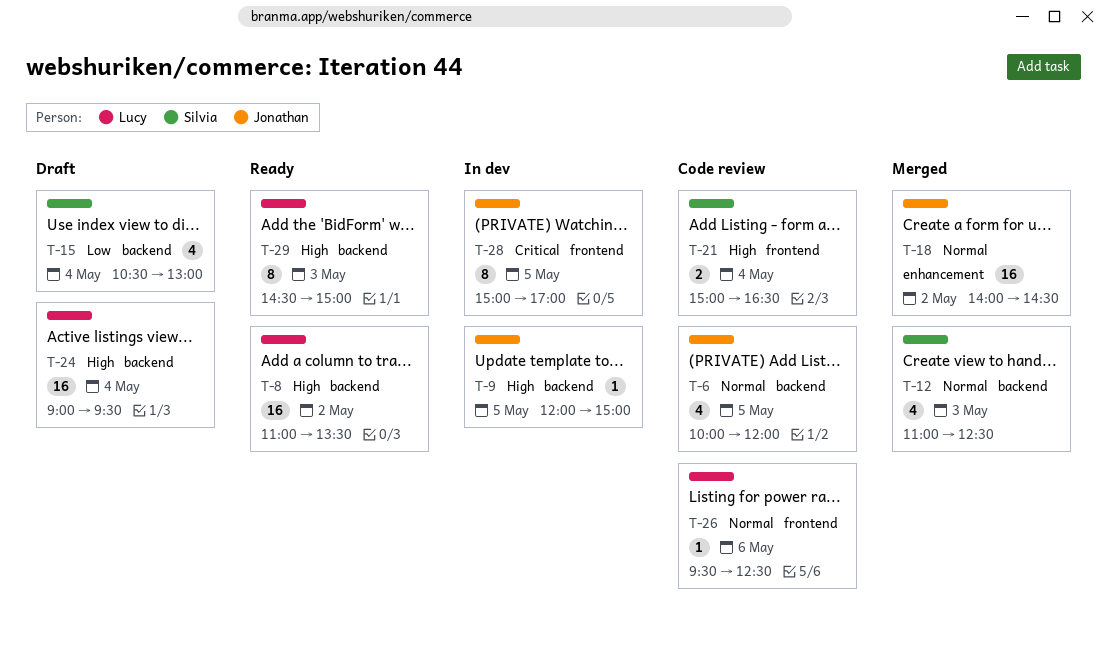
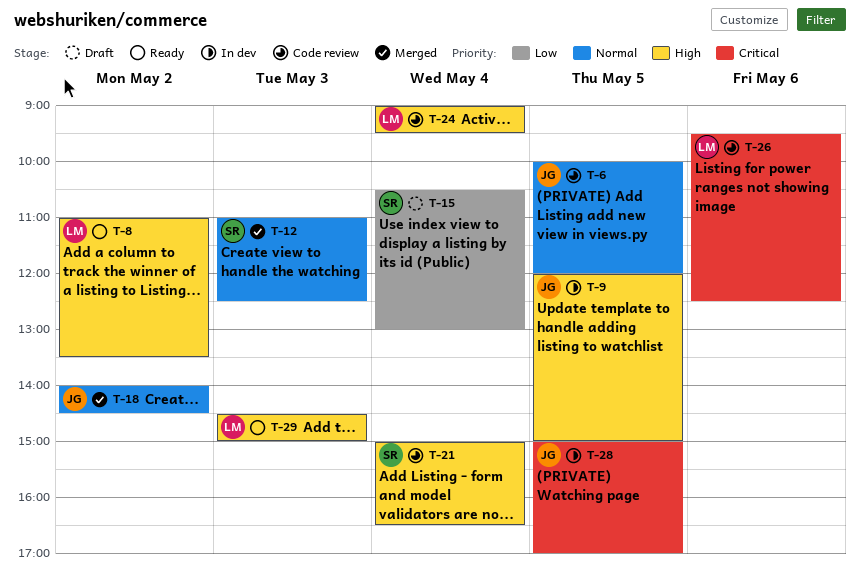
T-24, status: Draft -> Code review
T-26, priority: Normal -> Critical

